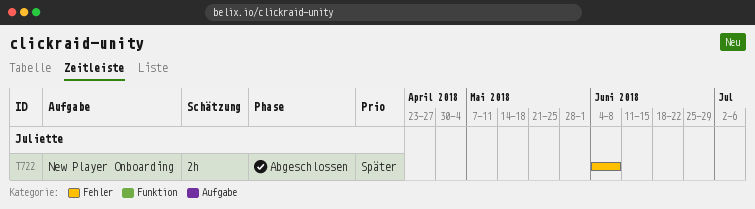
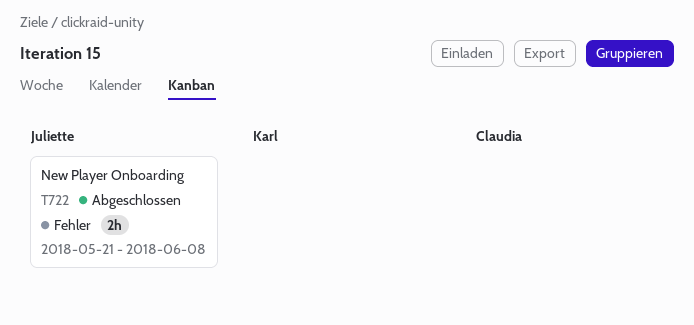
T722, start: Jun 4 -> May 21

